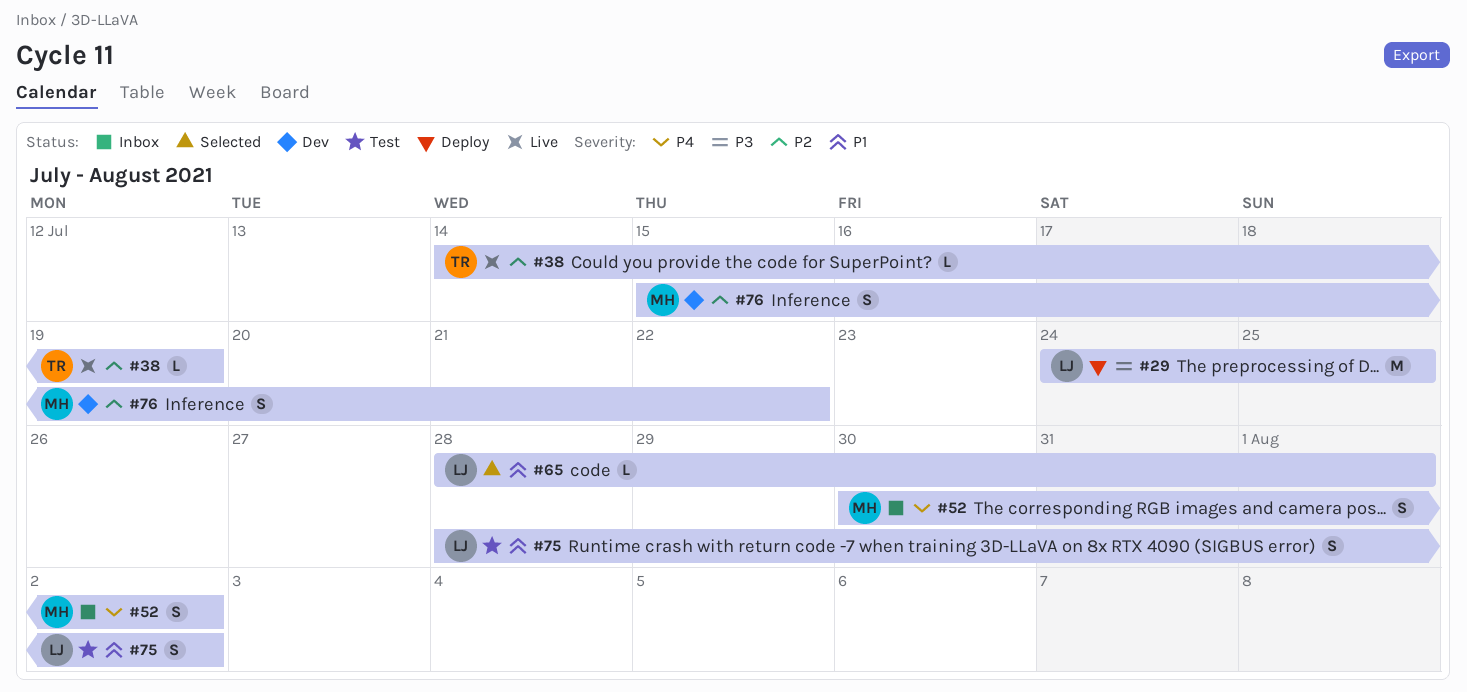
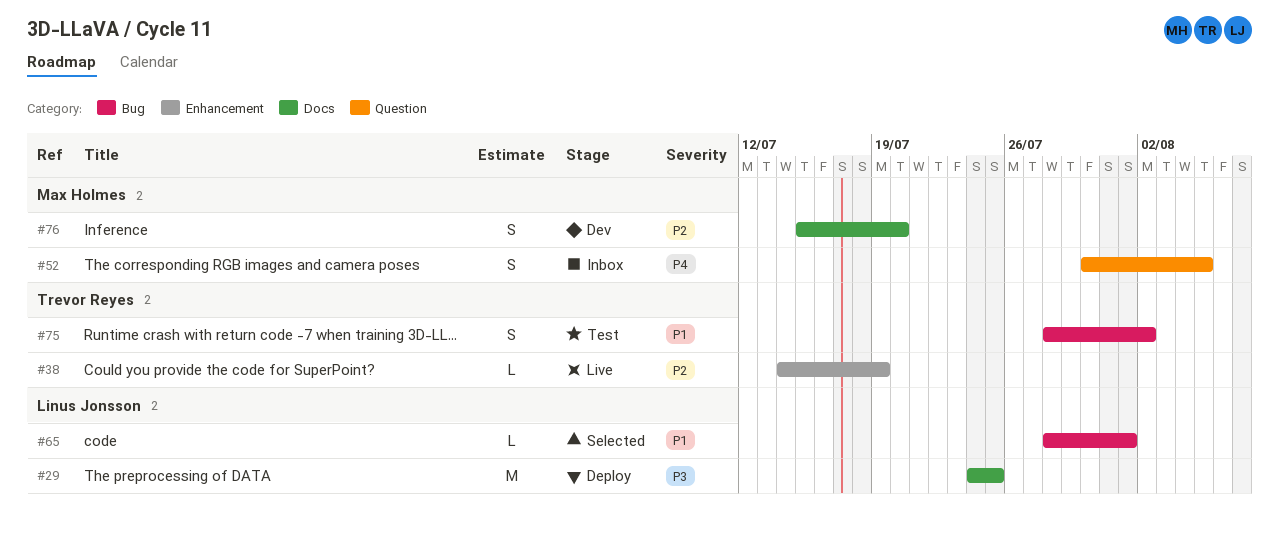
#52, due: Aug 2 -> Aug 5
#75, owner: Linus Jonsson -> Trevor Reyes
#76, due: Jul 22 -> Jul 20

